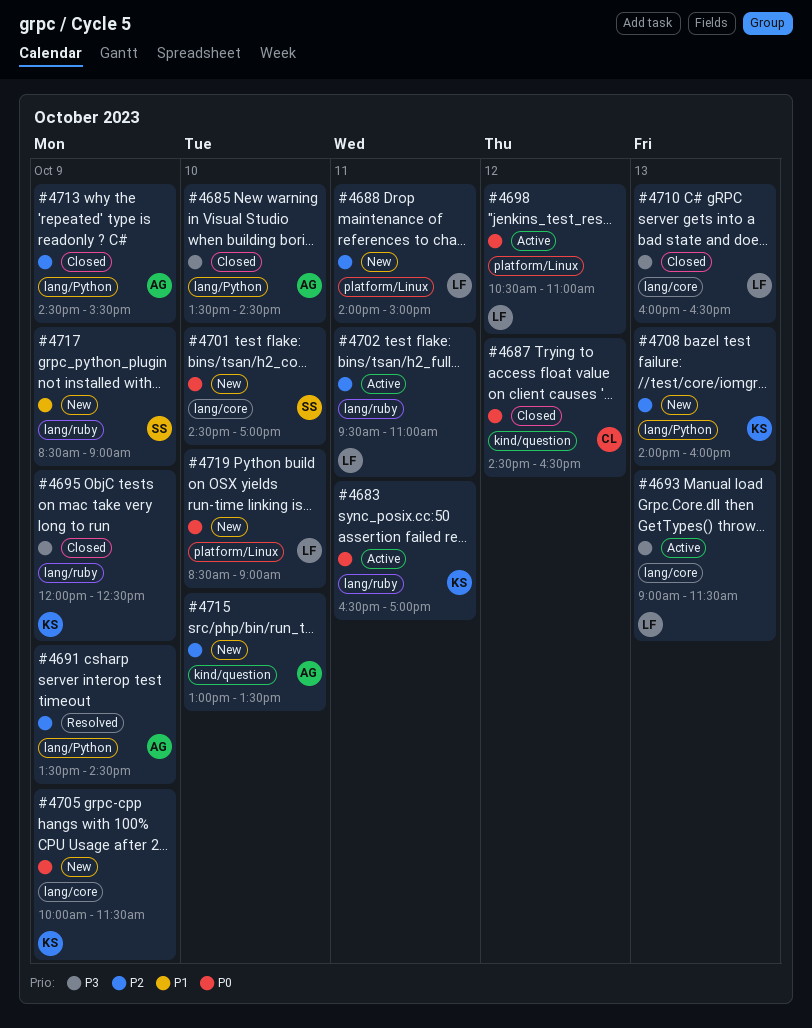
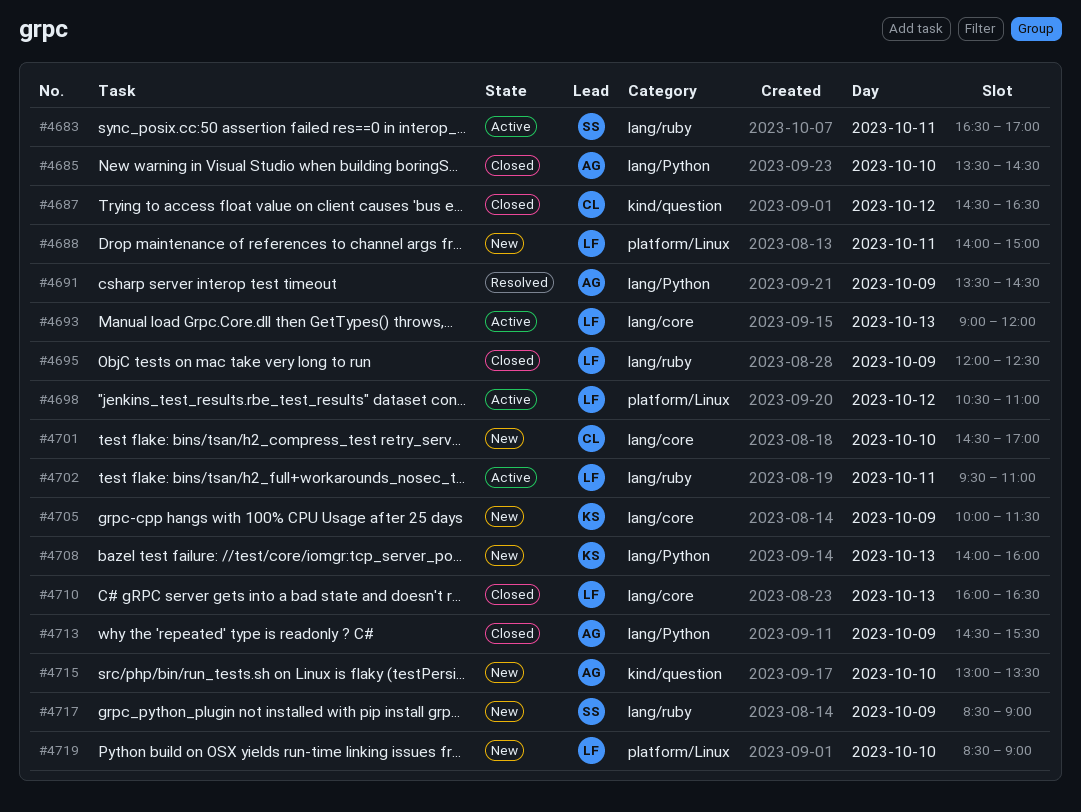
#4683, owner: KS -> SS
#4693, ends: 11:30 -> 12:00
#4695, owner: KS -> LF
#4701, owner: SS -> CL

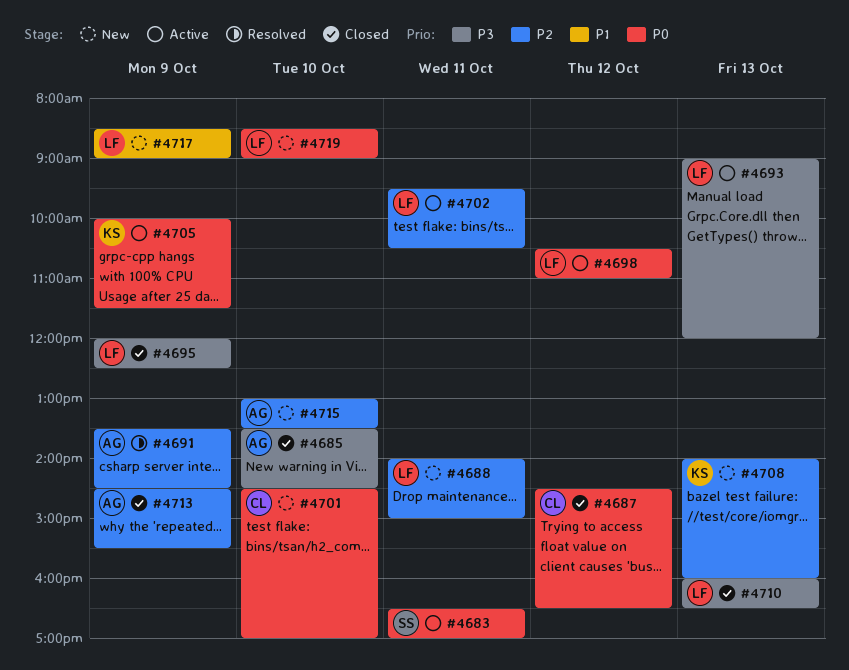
#4702, ends: 11:00 -> 10:30
#4705, status: New -> Active
#4717, owner: SS -> LF

